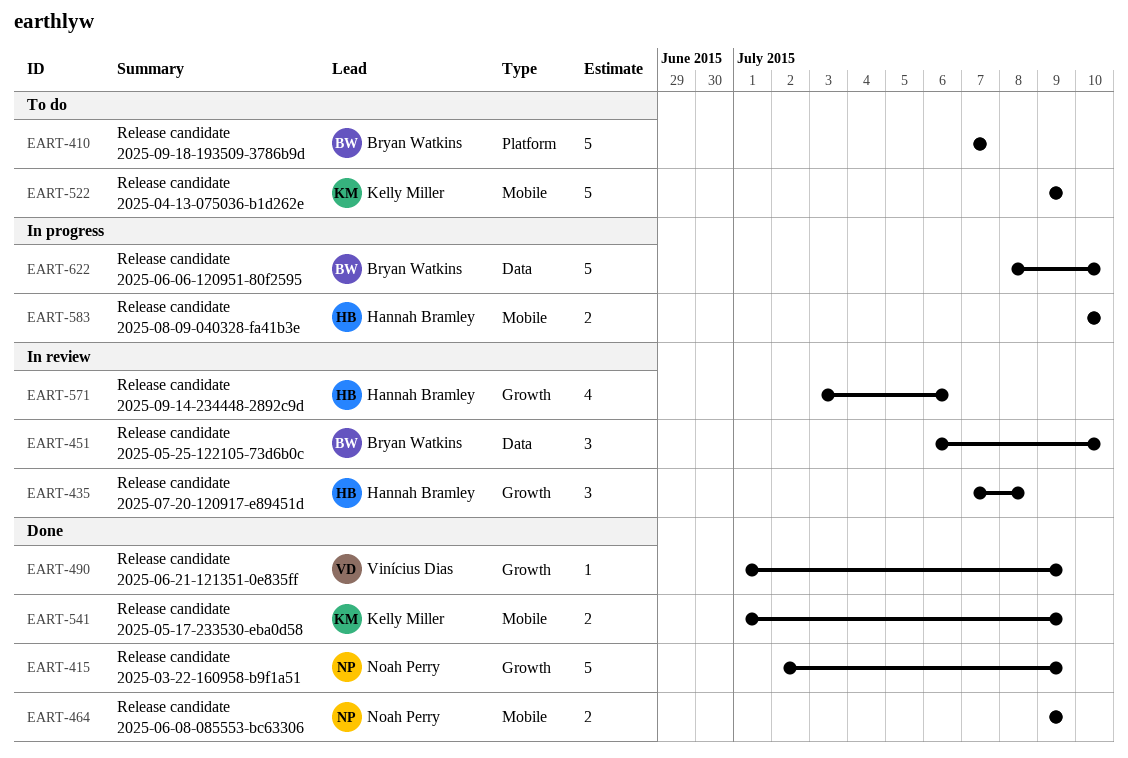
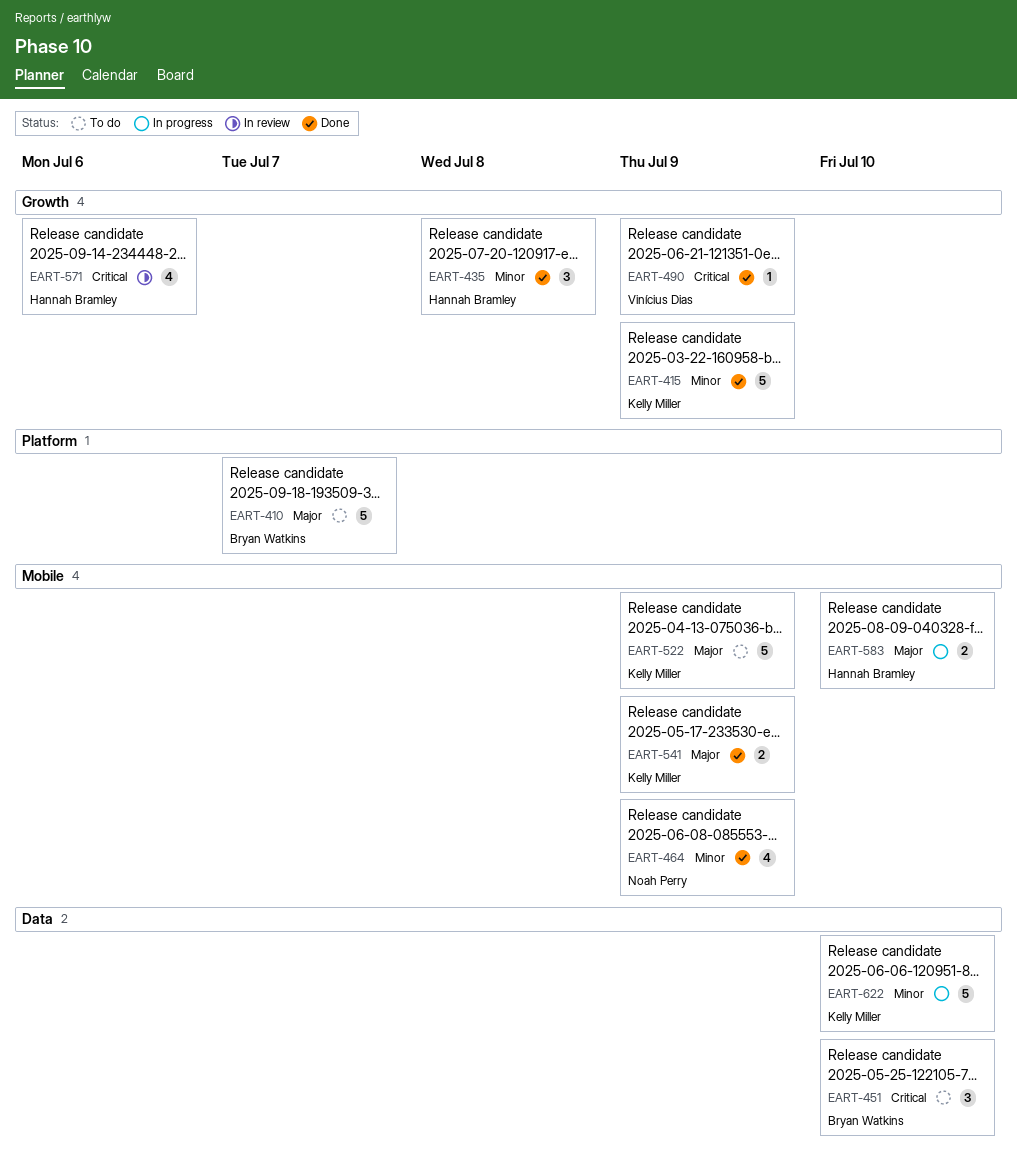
EART-415, owner: Noah Perry -> Kelly Miller
EART-435, status: In review -> Done
EART-451, status: In review -> To do
EART-464, estimate: 2 -> 4
EART-622, owner: Bryan Watkins -> Kelly Miller

